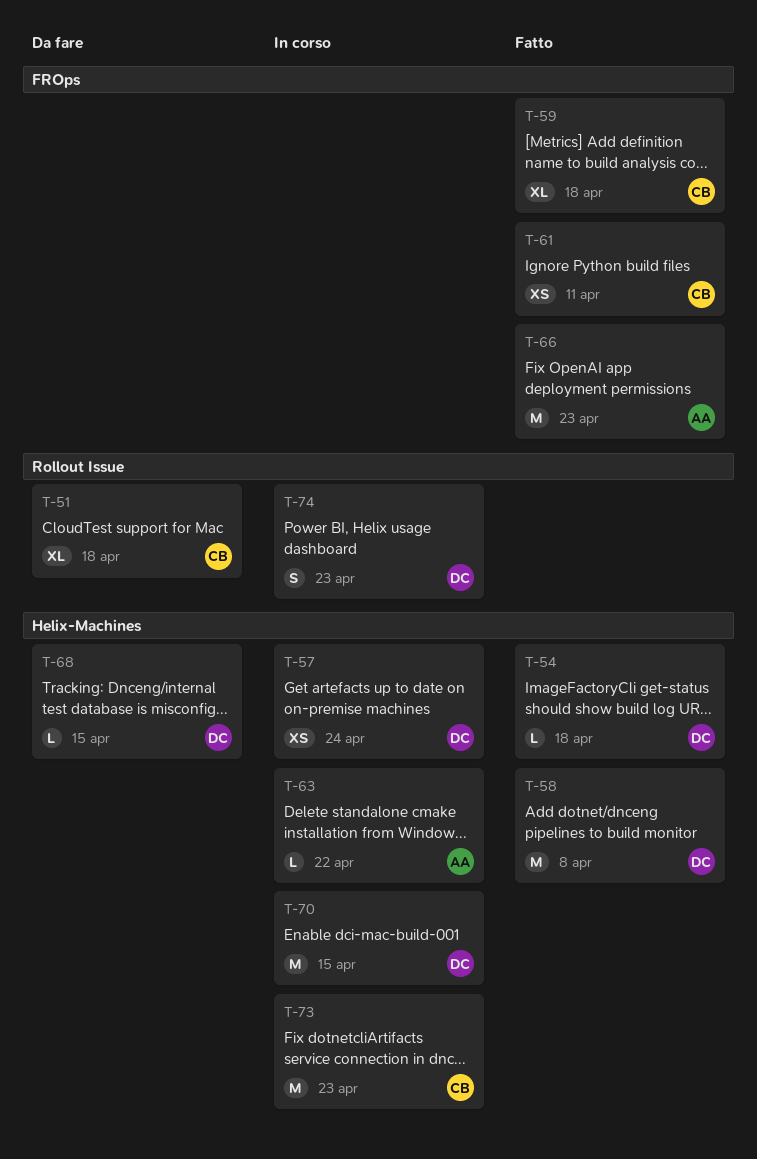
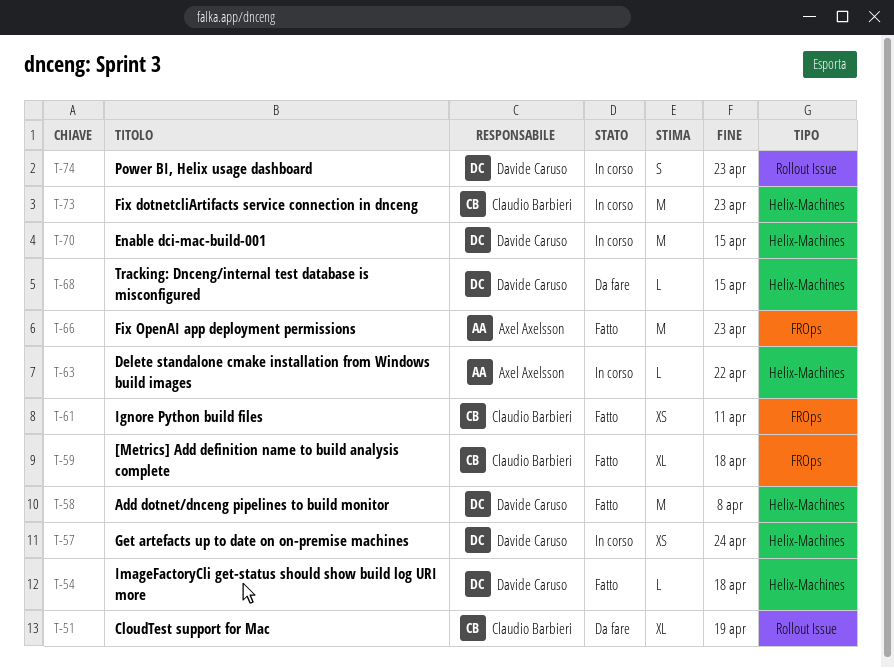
T-51, due: Apr 18 -> Apr 19

